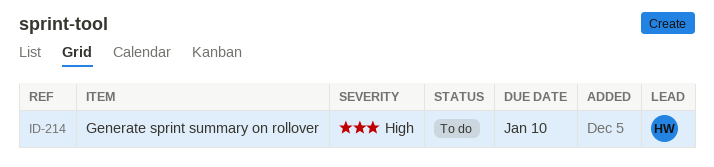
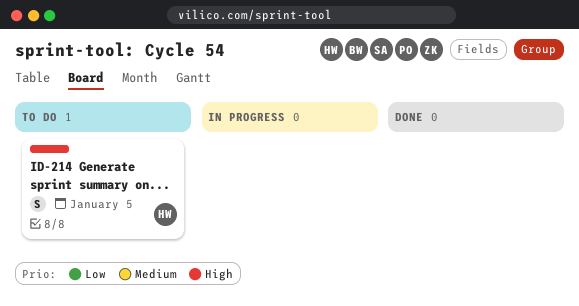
ID-214, due: Jan 10 -> Jan 5

